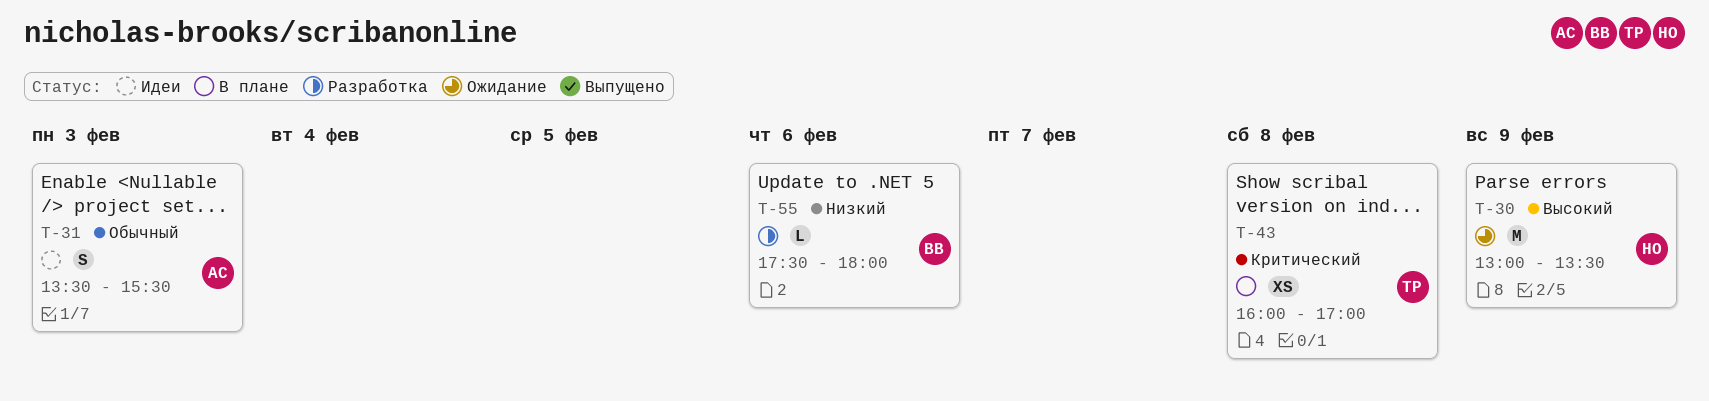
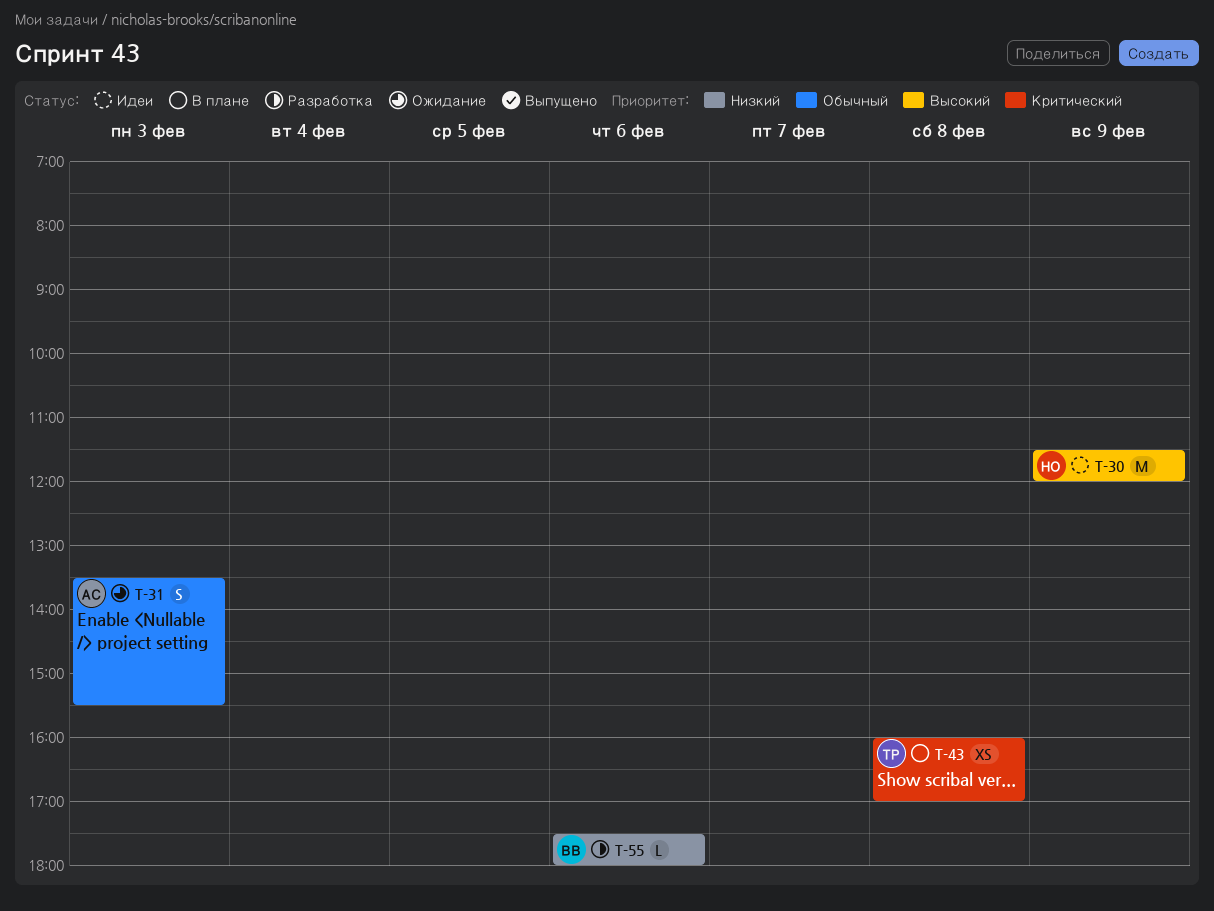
T-30, status: Ожидание -> Идеи
T-30, begins: 13:00 -> 11:30
T-30, ends: 13:30 -> 12:00
T-31, status: Идеи -> Ожидание

